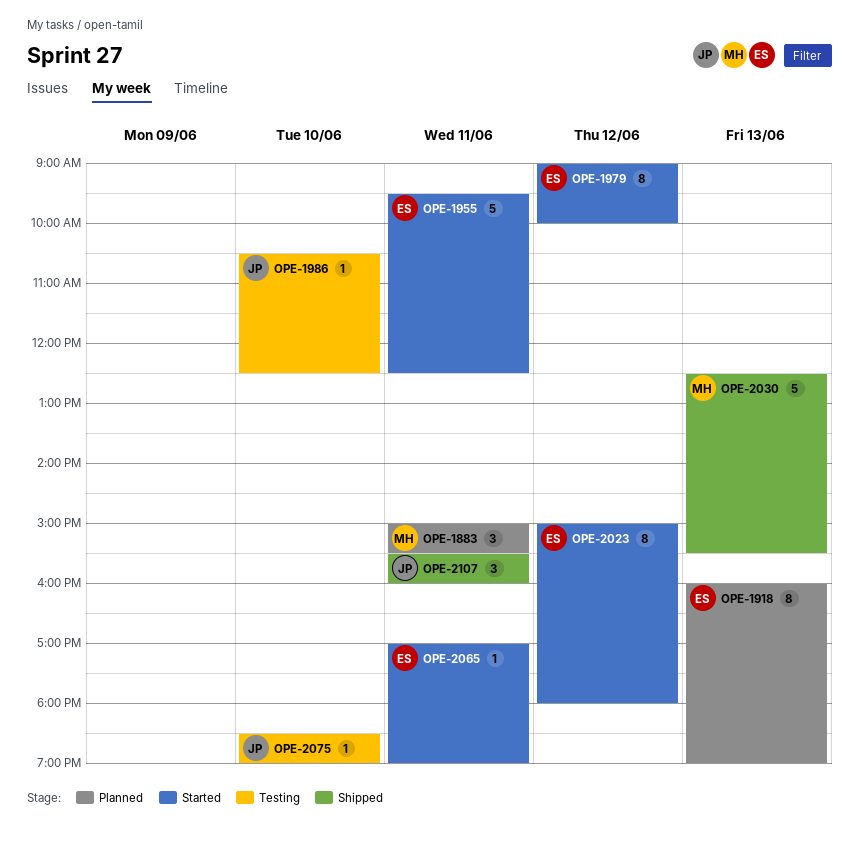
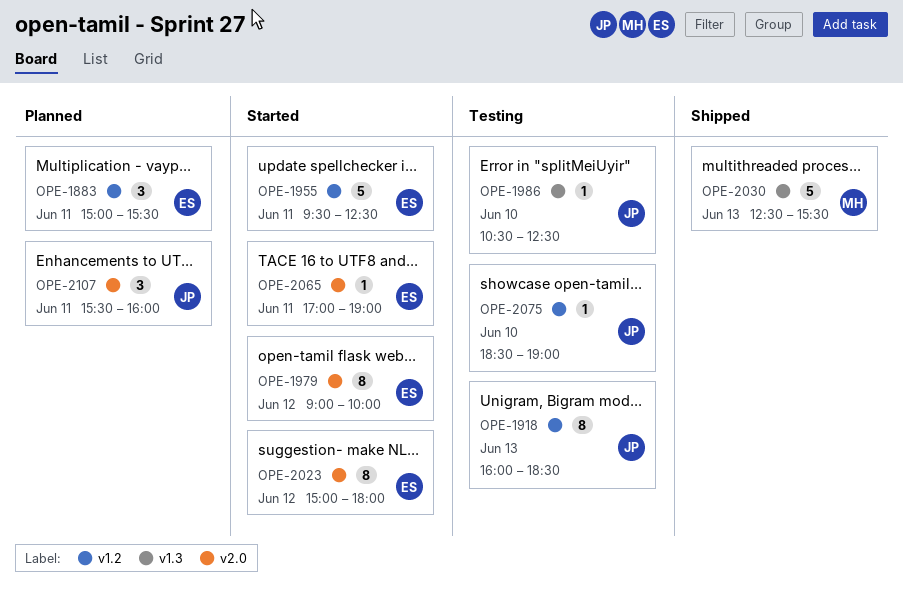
OPE-1883, owner: MH -> ES
OPE-1918, status: Planned -> Testing
OPE-1918, owner: ES -> JP
OPE-1918, ends: 19:00 -> 18:30
OPE-2107, status: Shipped -> Planned

